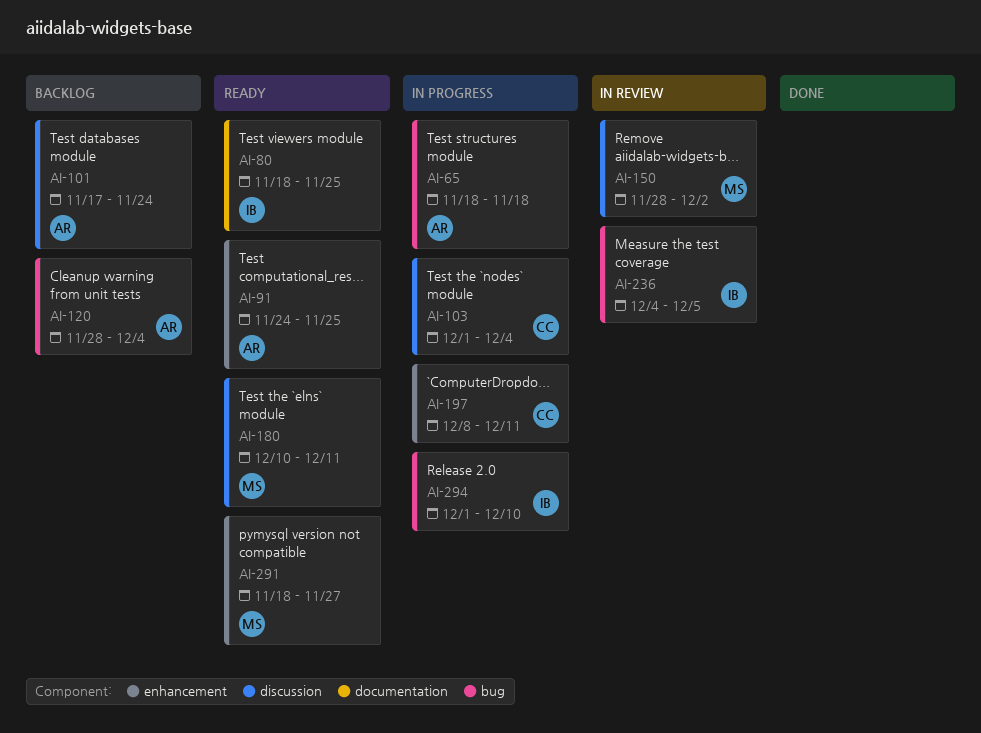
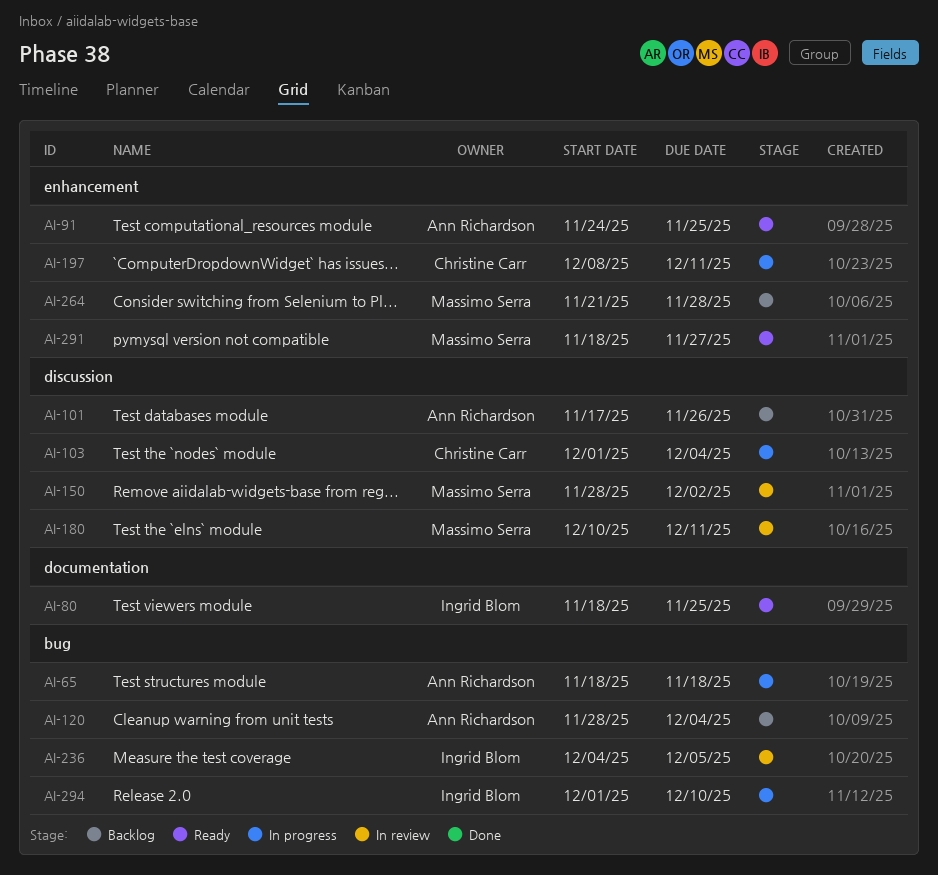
AI-101, due: Nov 24 -> Nov 26
AI-180, status: Ready -> In review
AI-264: none -> present

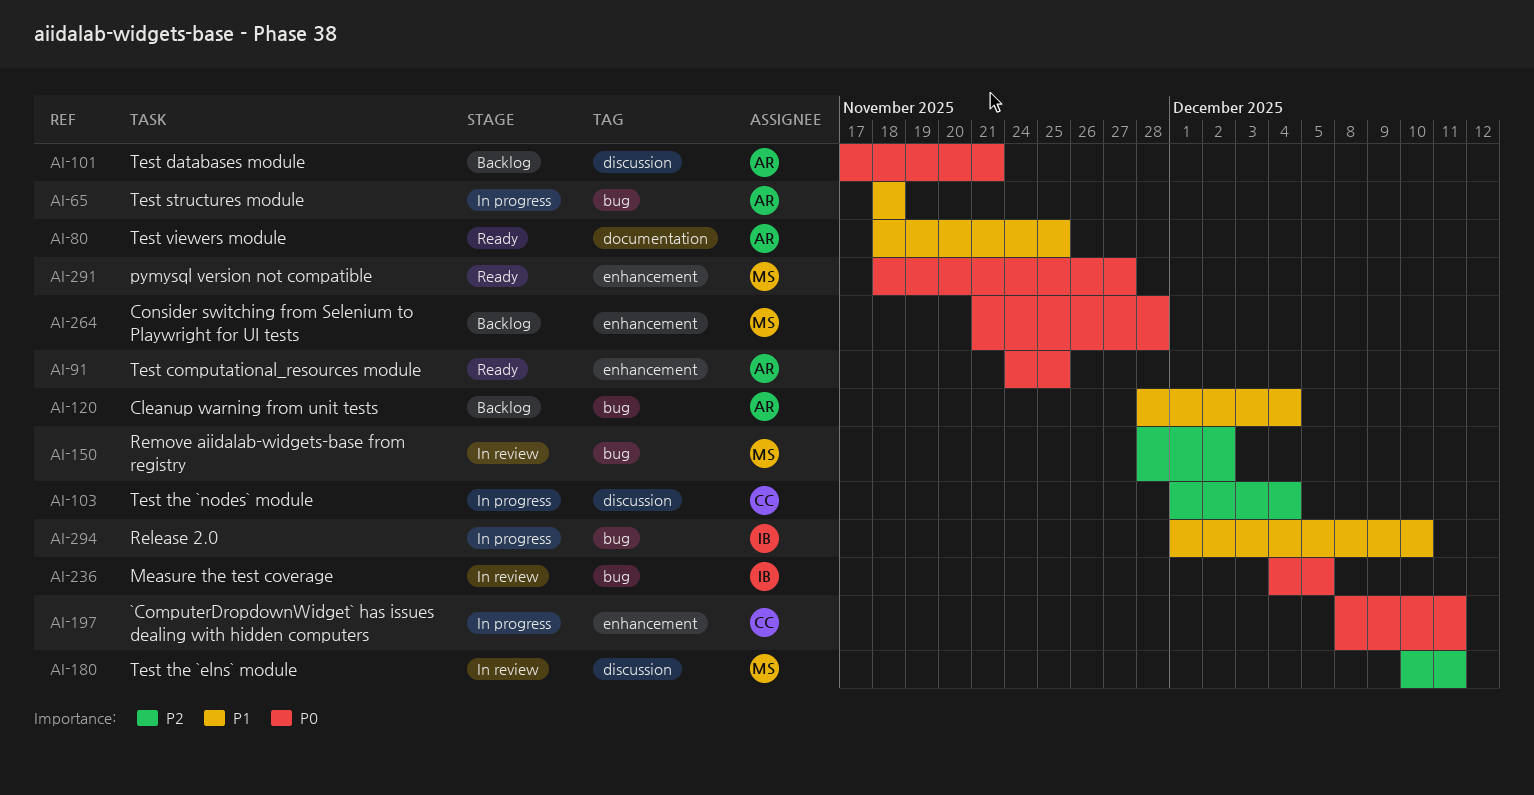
AI-80, owner: Ingrid Blom -> Ann Richardson
AI-101, due: Nov 26 -> Nov 21
AI-150, label: discussion -> bug

